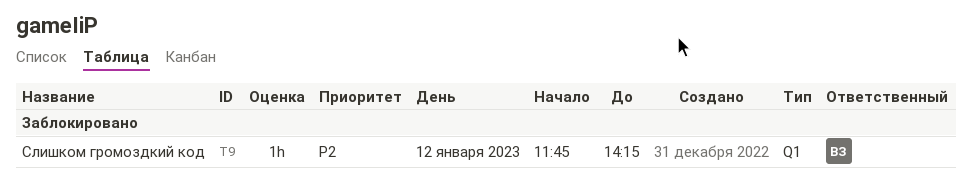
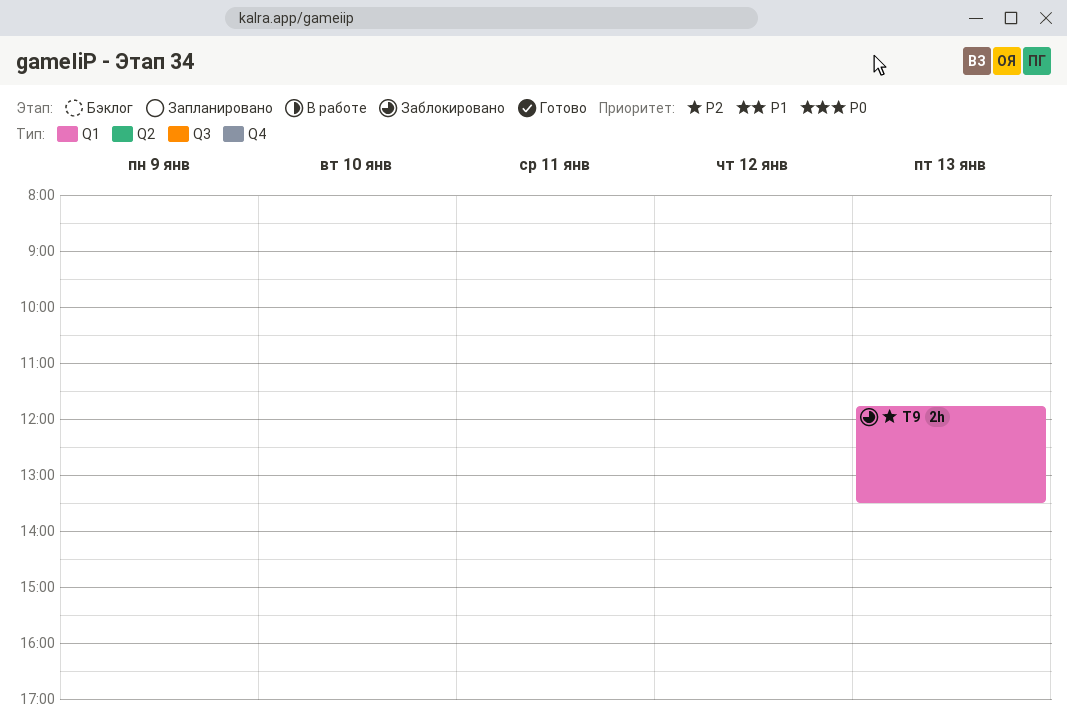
T9, estimate: 1h -> 2h
T9, day: Jan 12 -> Jan 13
T9, ends: 14:15 -> 13:30

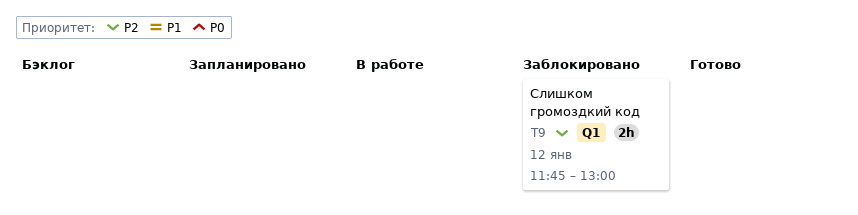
T9, day: Jan 13 -> Jan 12
T9, ends: 13:30 -> 13:00

